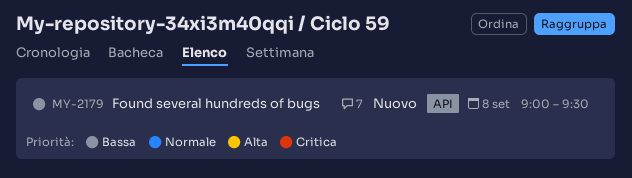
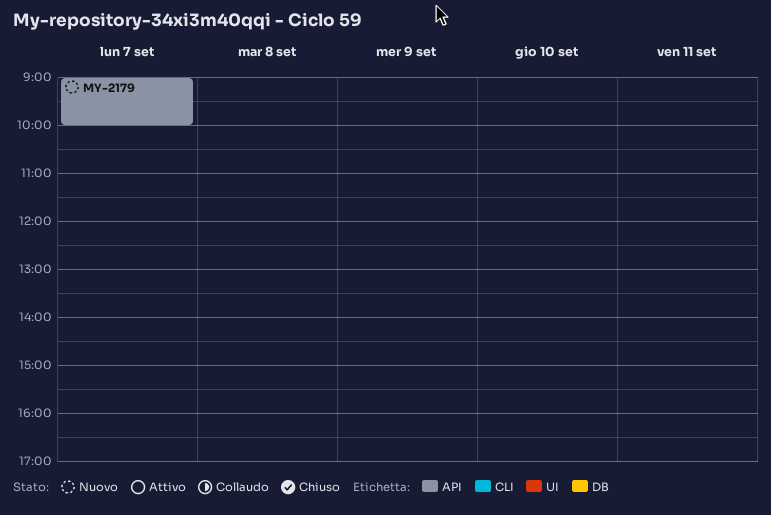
MY-2179, day: Sep 8 -> Sep 7
MY-2179, ends: 09:30 -> 10:00

